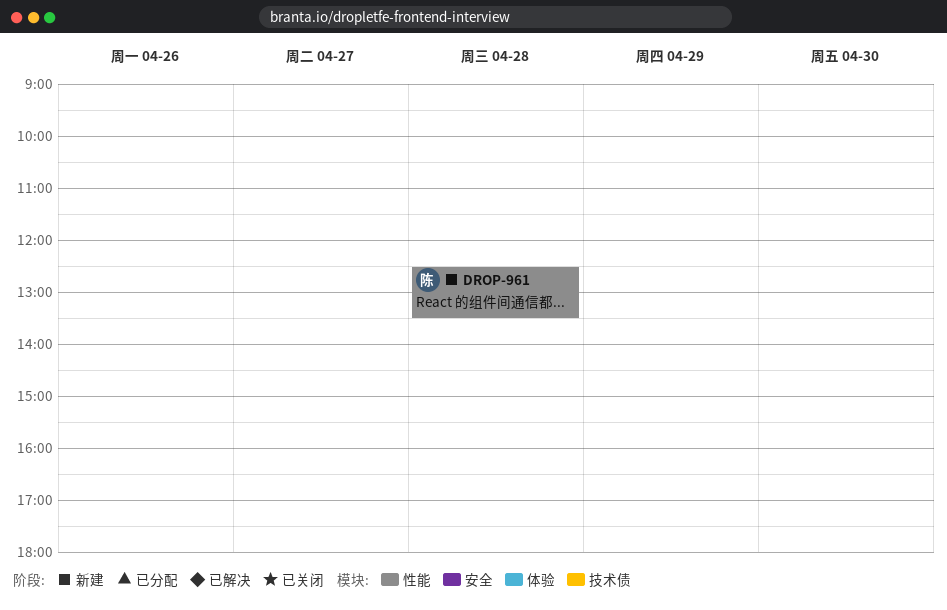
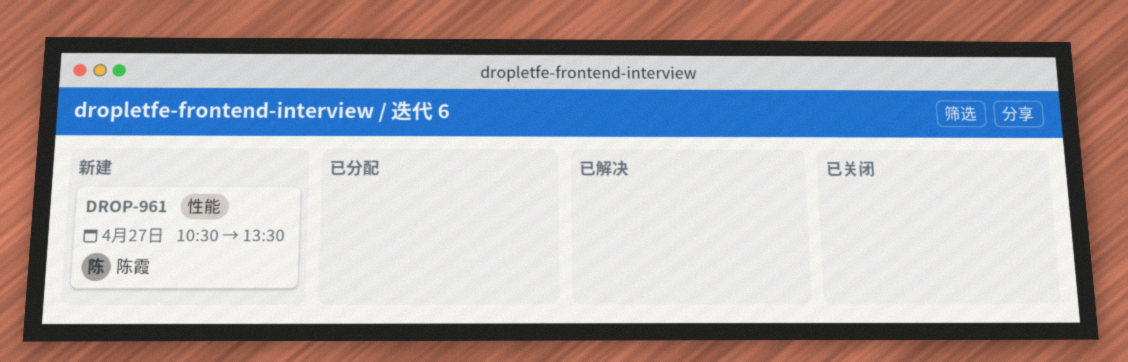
DROP-961, day: Apr 28 -> Apr 27
DROP-961, begins: 12:30 -> 10:30

